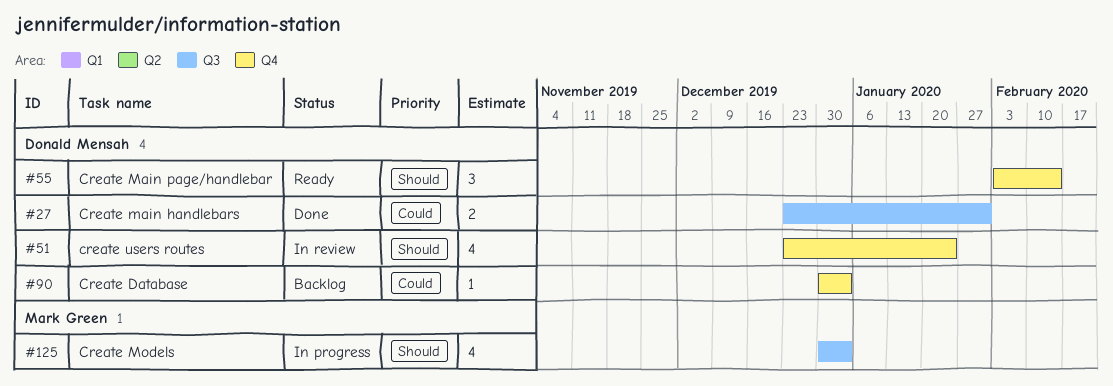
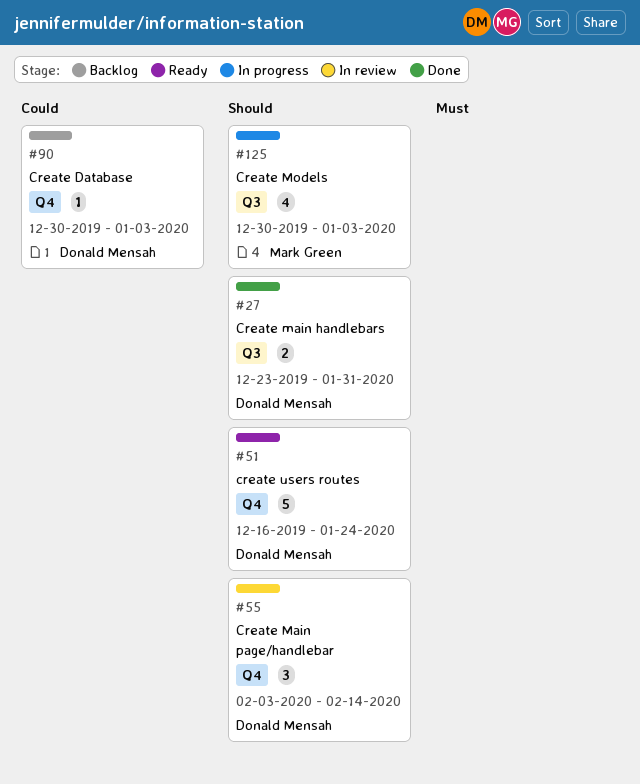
#27, priority: Could -> Should
#51, status: In review -> Ready
#51, estimate: 4 -> 5
#51, start: Dec 23 -> Dec 16
#55, status: Ready -> In review

